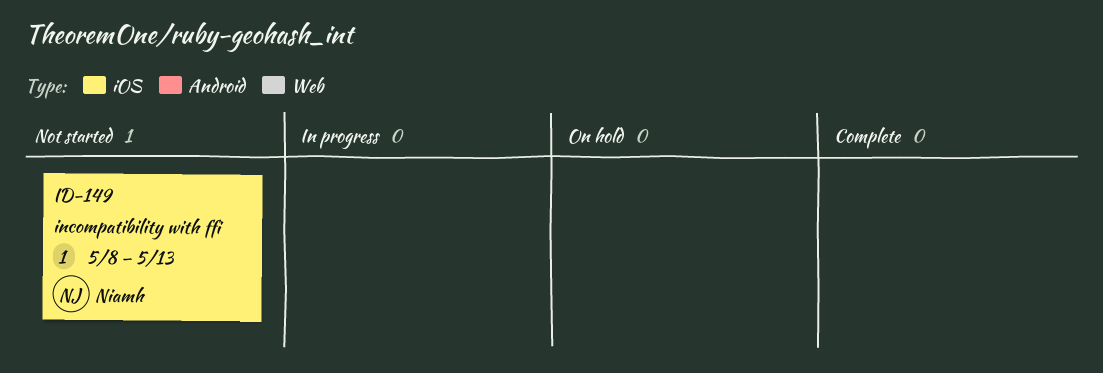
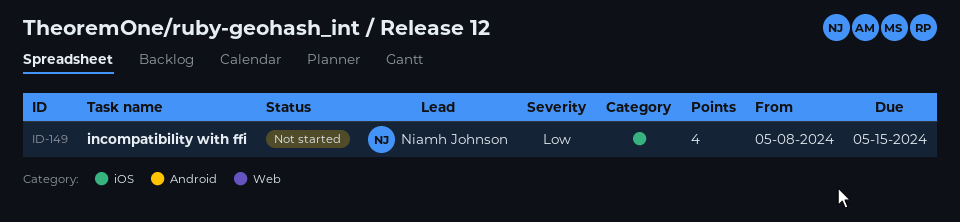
ID-149, estimate: 1 -> 4
ID-149, due: May 13 -> May 15

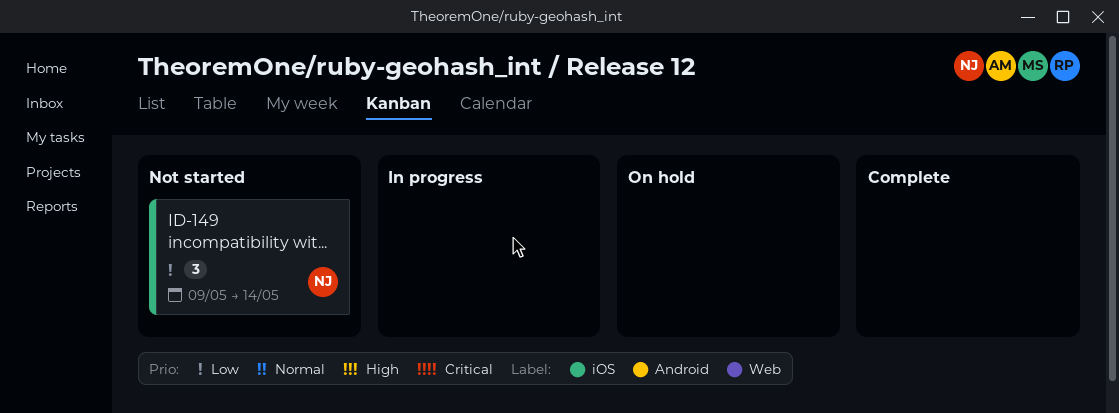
ID-149, estimate: 4 -> 3
ID-149, start: May 8 -> May 9
ID-149, due: May 15 -> May 14

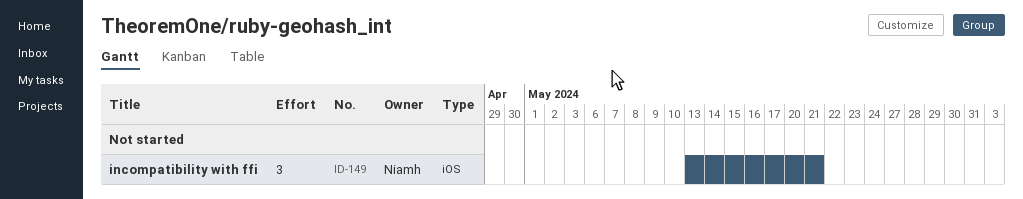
ID-149, start: May 9 -> May 13
ID-149, due: May 14 -> May 21

